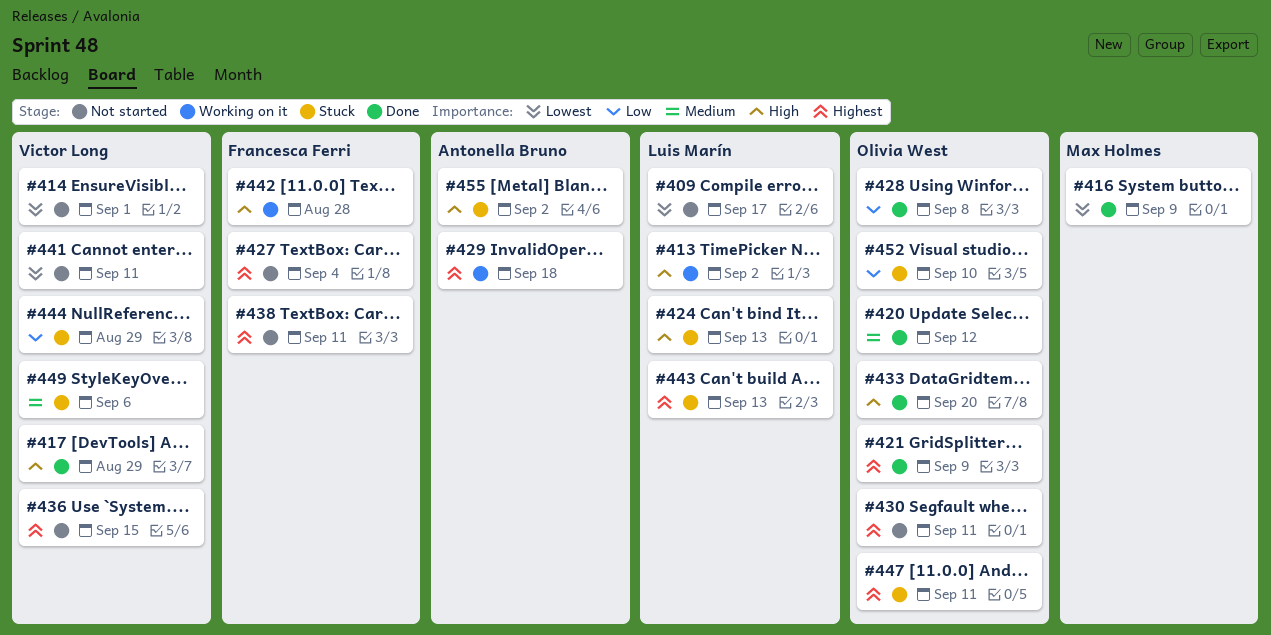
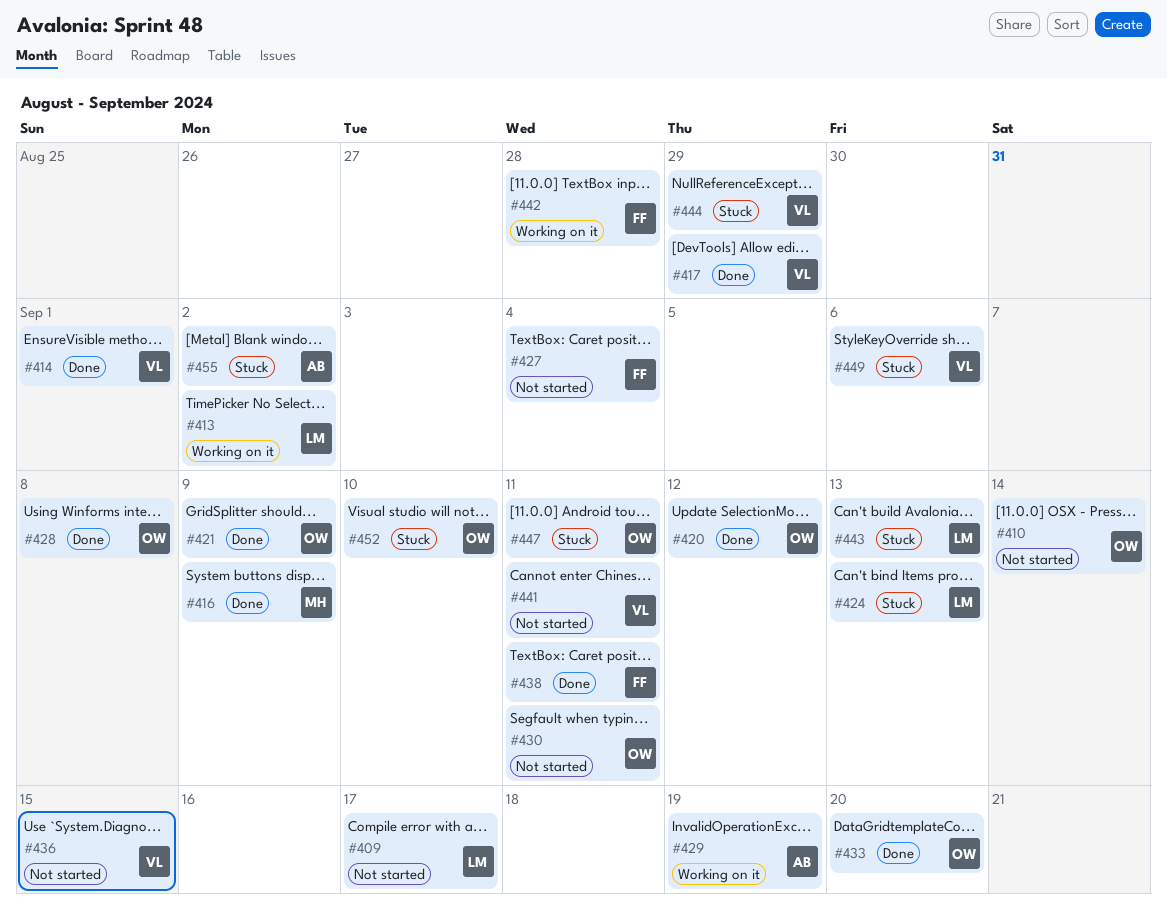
#410: none -> present
#414, status: Not started -> Done
#429, due: Sep 18 -> Sep 19
#438, status: Not started -> Done

